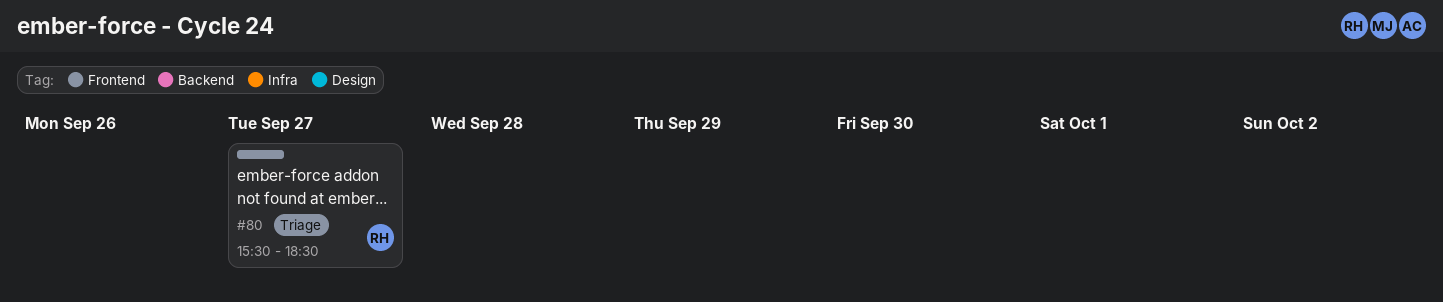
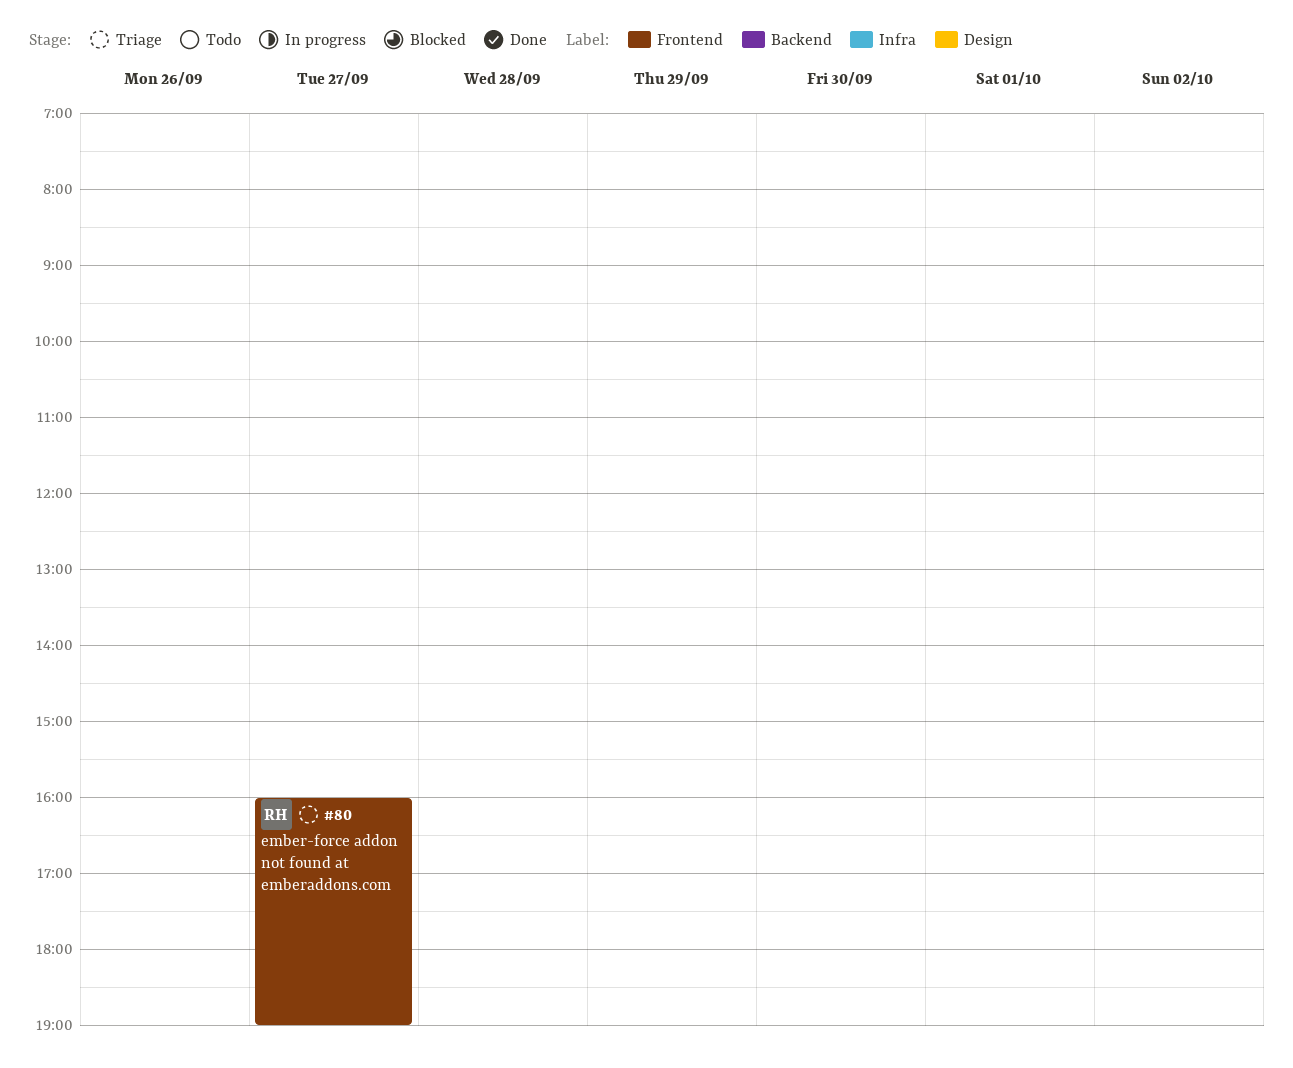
#80, begins: 15:30 -> 16:00
#80, ends: 18:30 -> 19:00

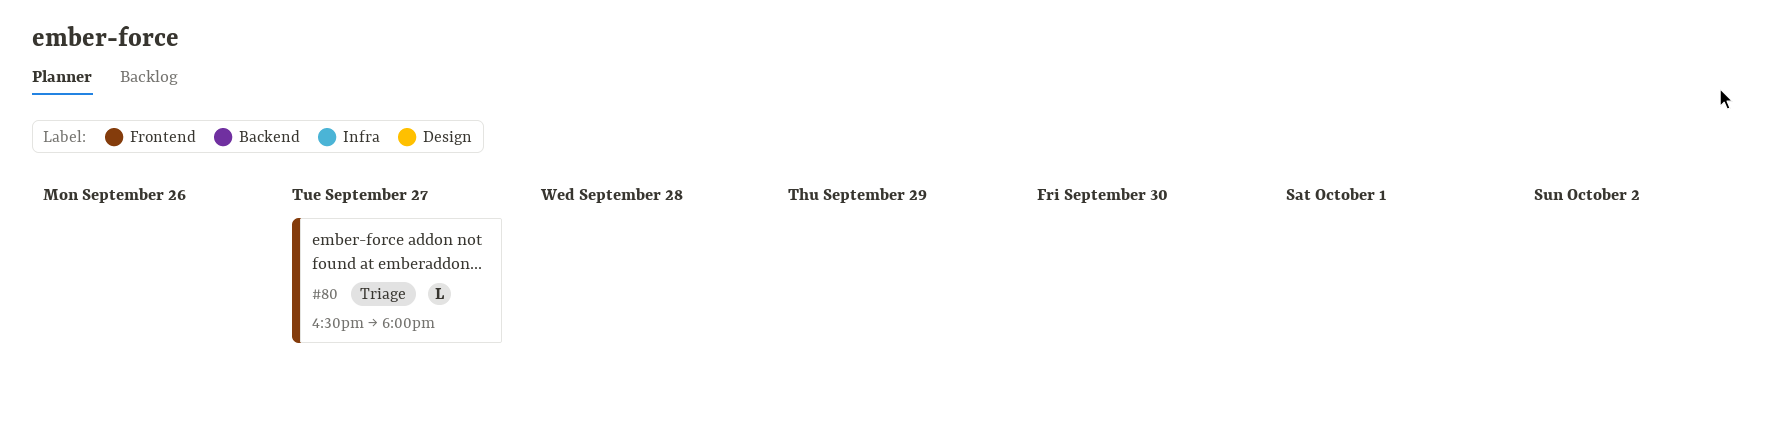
#80, begins: 16:00 -> 16:30
#80, ends: 19:00 -> 18:00

